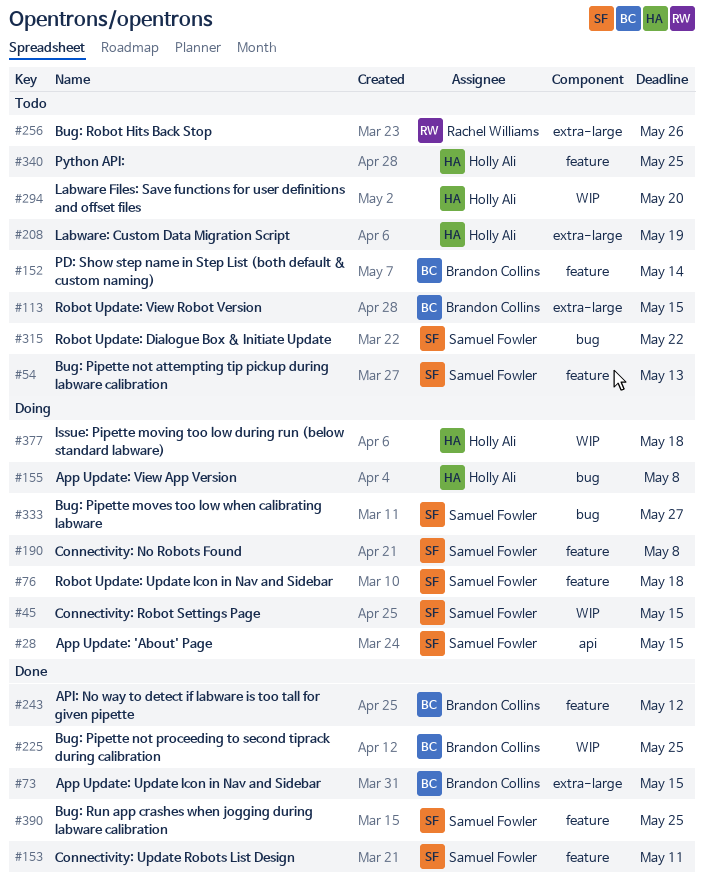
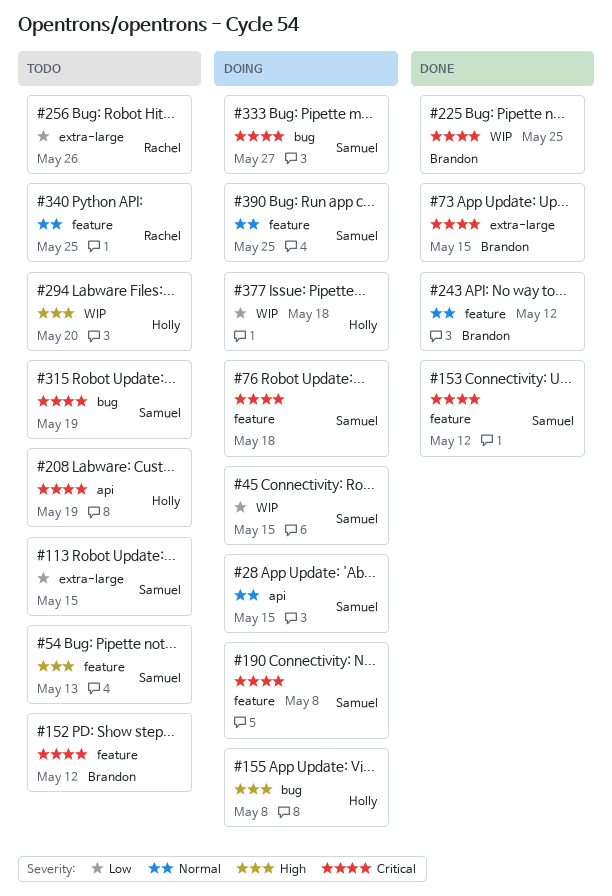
#113, owner: Brandon Collins -> Samuel Fowler
#152, due: May 14 -> May 12
#153, due: May 11 -> May 12
#208, label: extra-large -> api
#315, due: May 22 -> May 19
#340, owner: Holly Ali -> Rachel Williams
#390, status: Done -> Doing

